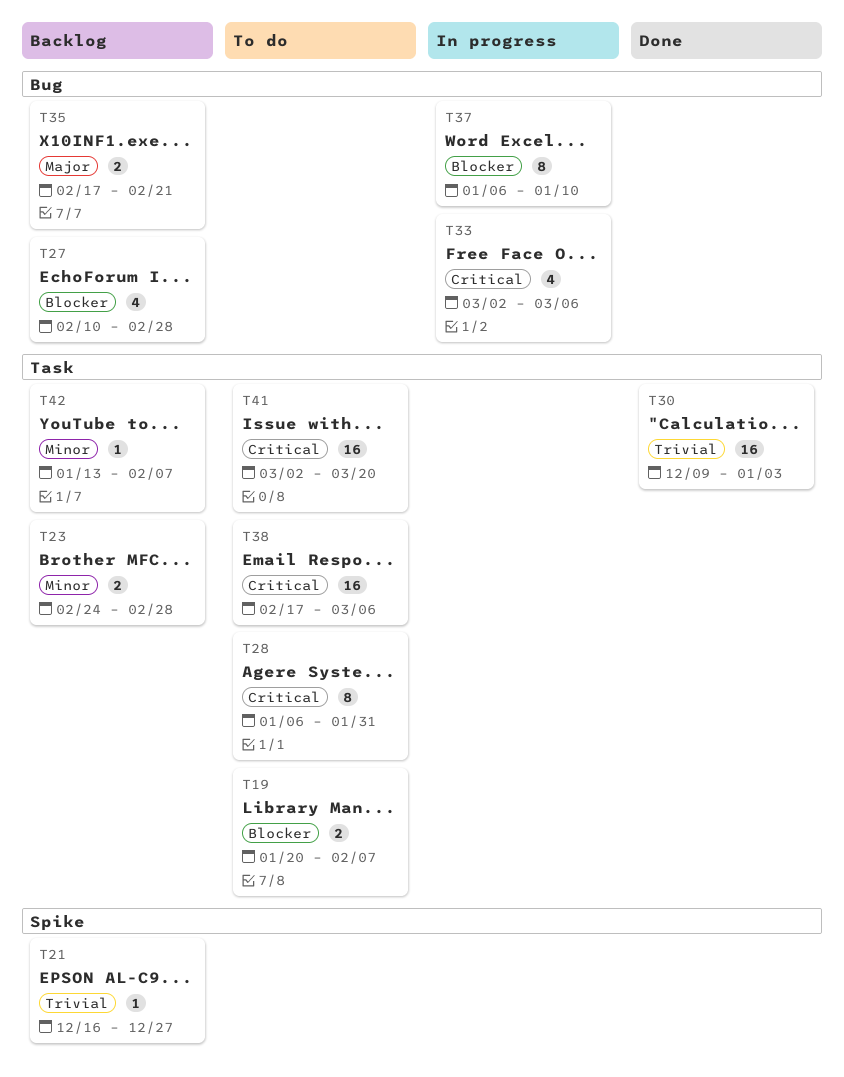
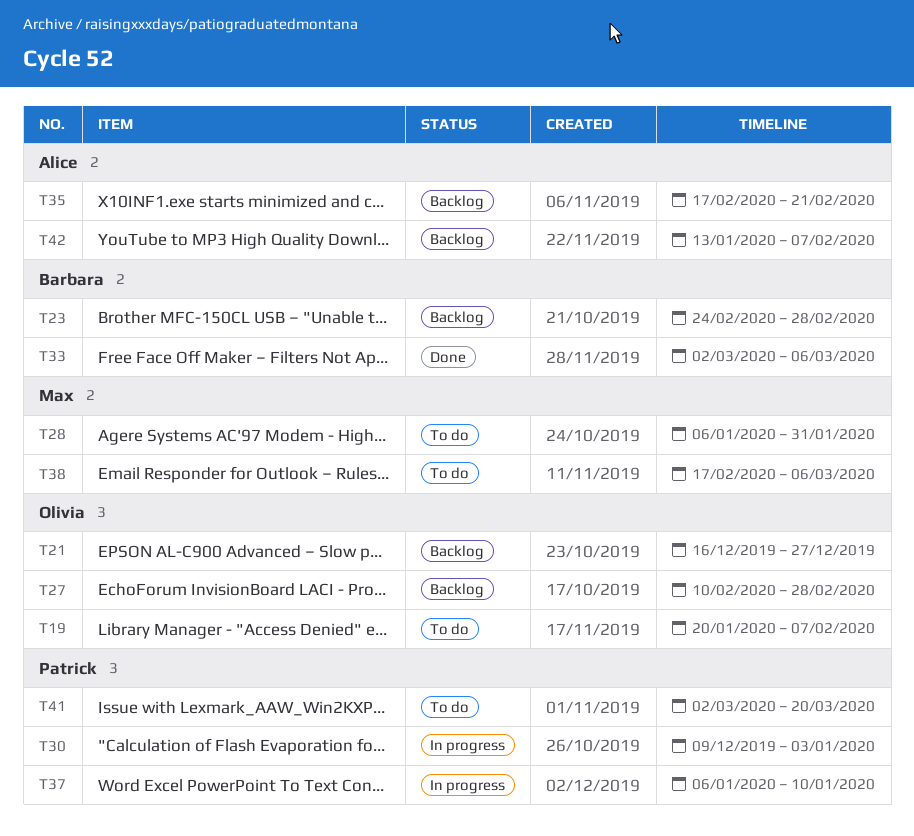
T30, status: Done -> In progress
T33, status: In progress -> Done

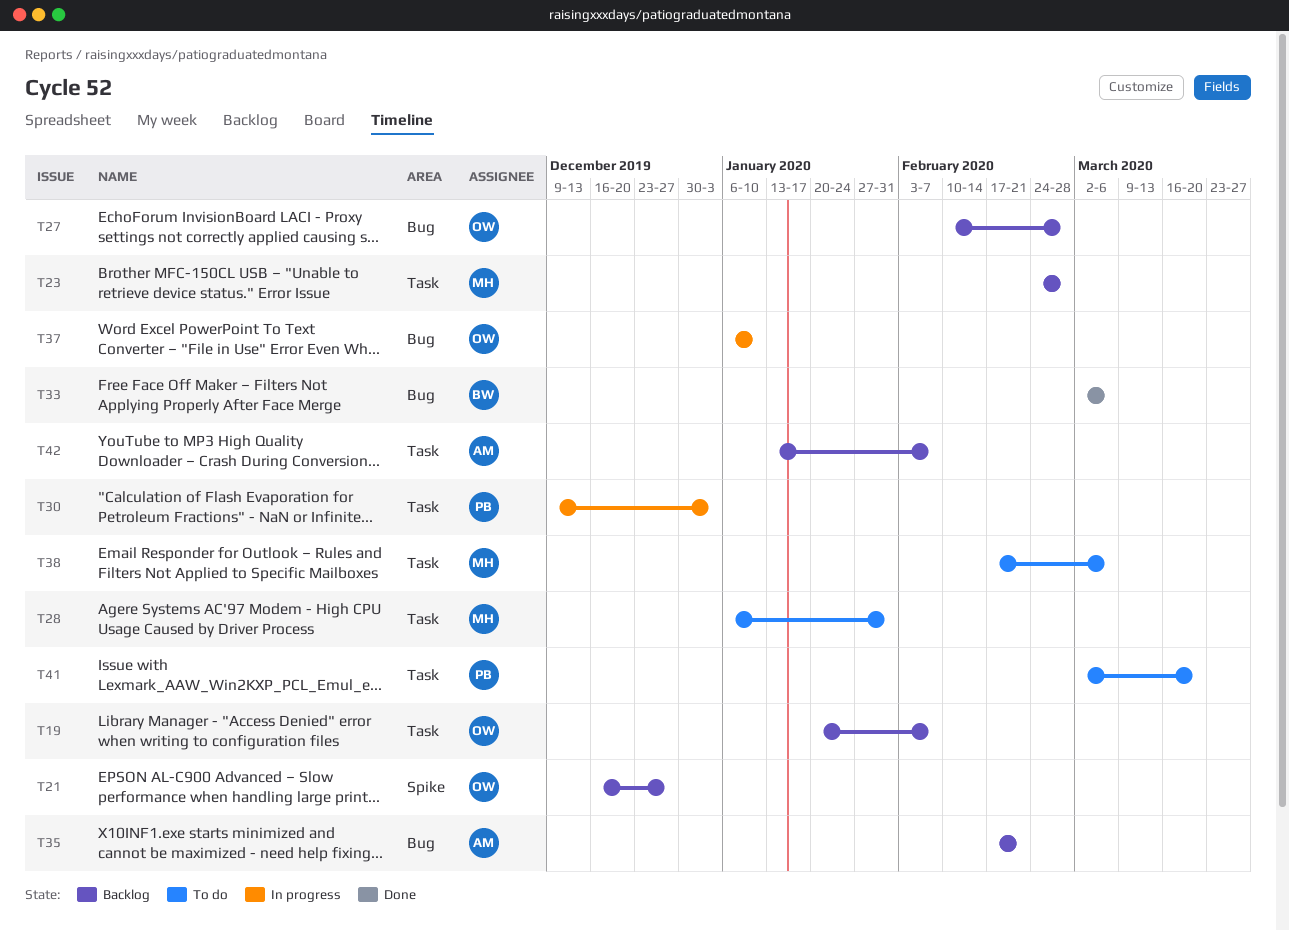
T19, status: To do -> Backlog
T23, owner: Barbara -> Max
T37, owner: Patrick -> Olivia

